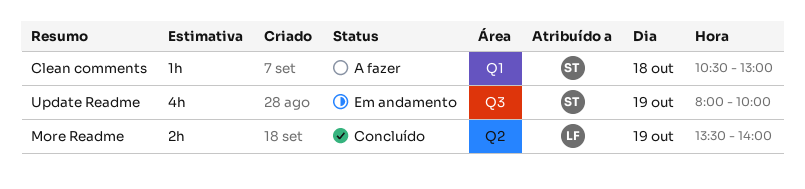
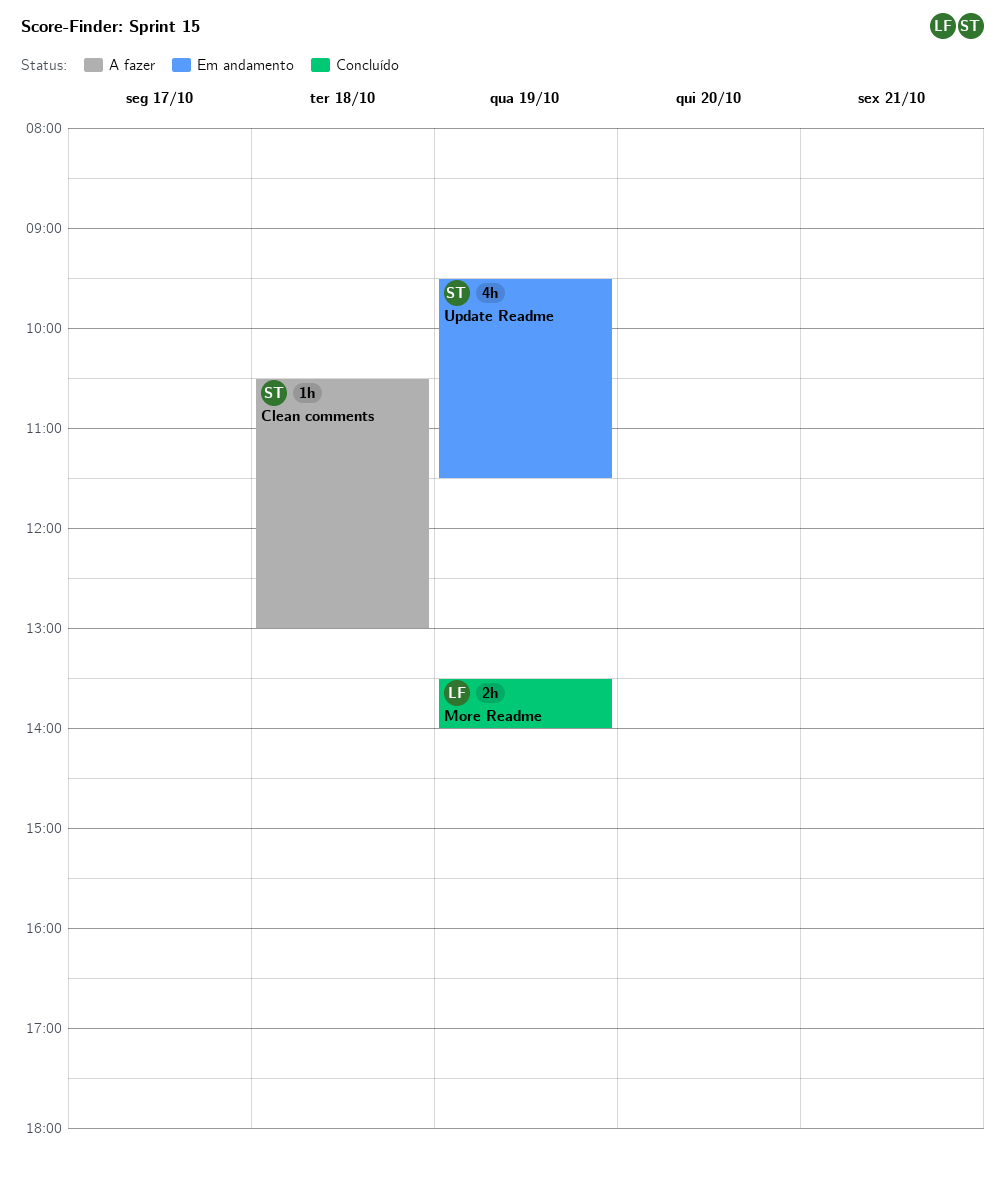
Update Readme, begins: 08:00 -> 09:30
Update Readme, ends: 10:00 -> 11:30

